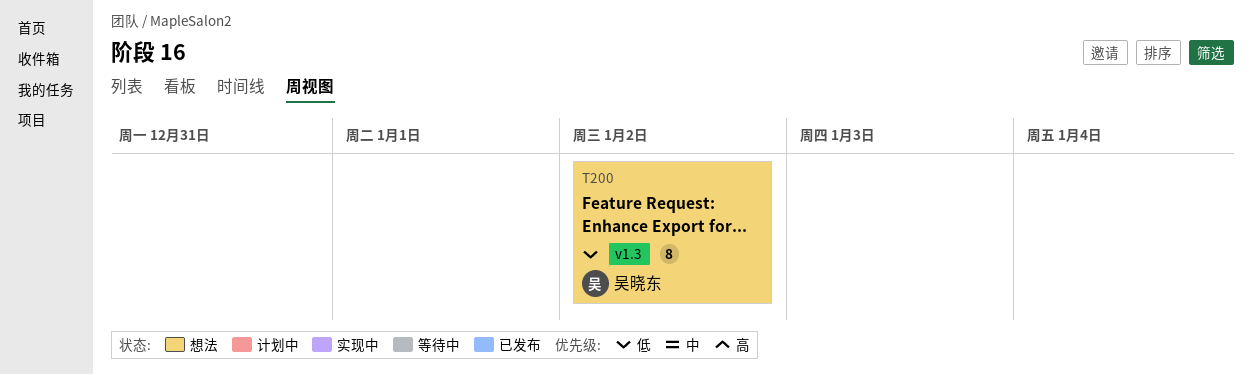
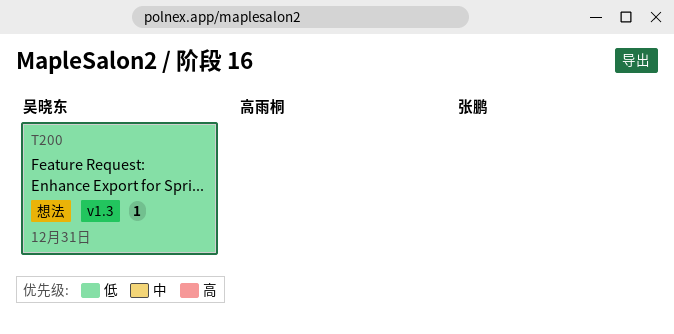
T200, estimate: 8 -> 1
T200, due: Jan 2 -> Dec 31

